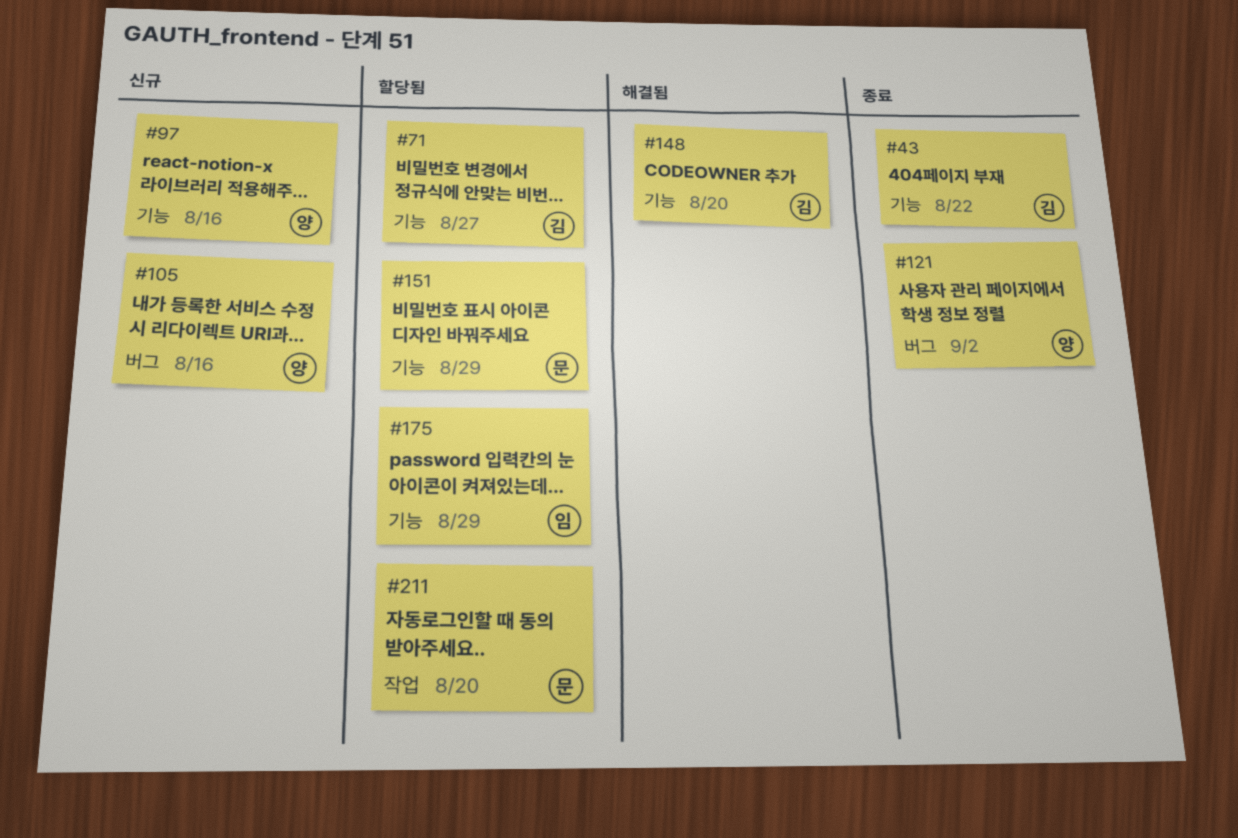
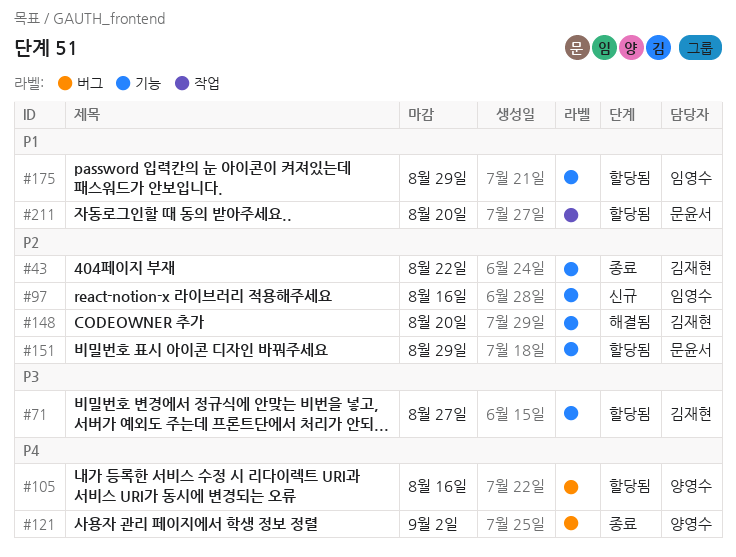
#97, owner: 양영수 -> 임영수
#105, status: 신규 -> 할당됨

